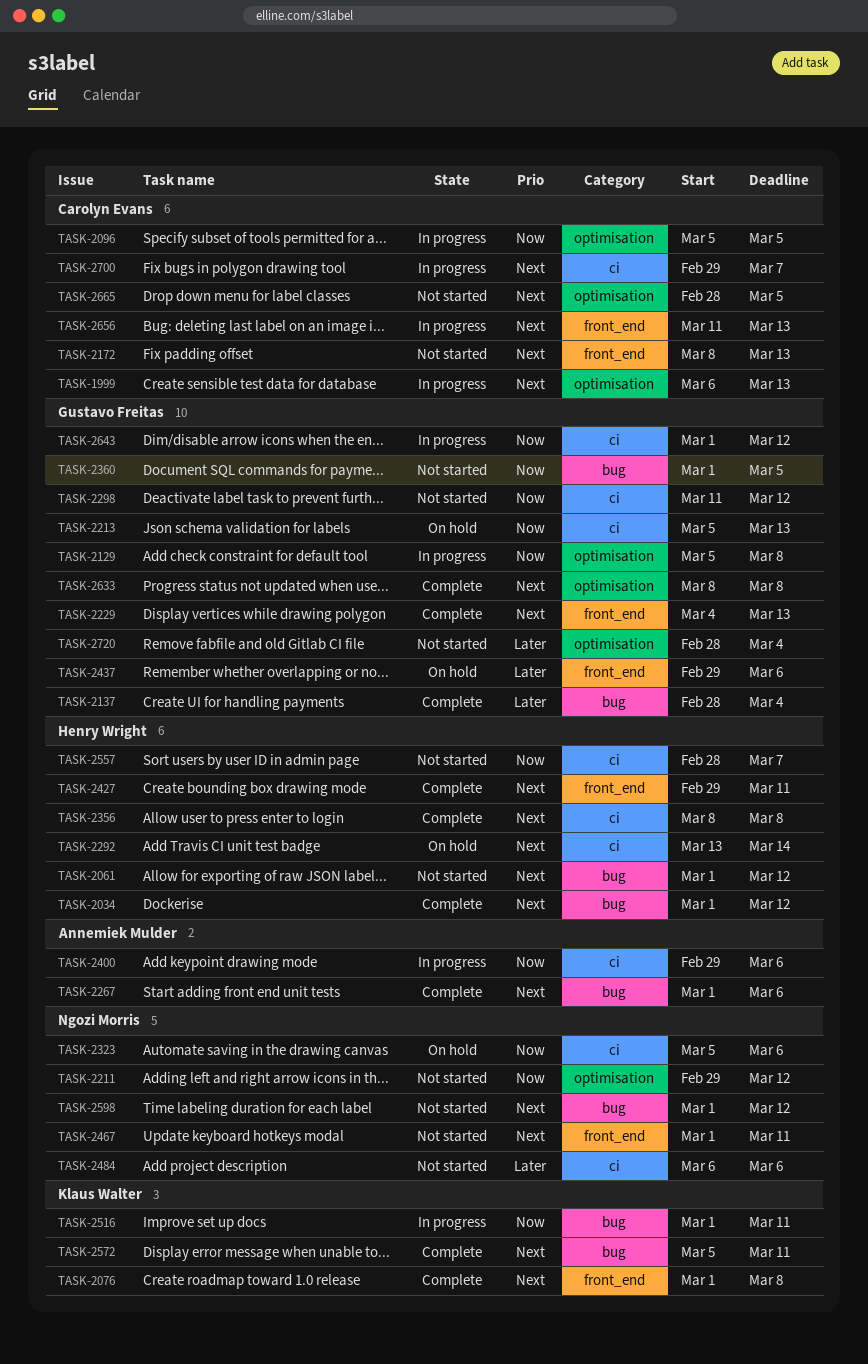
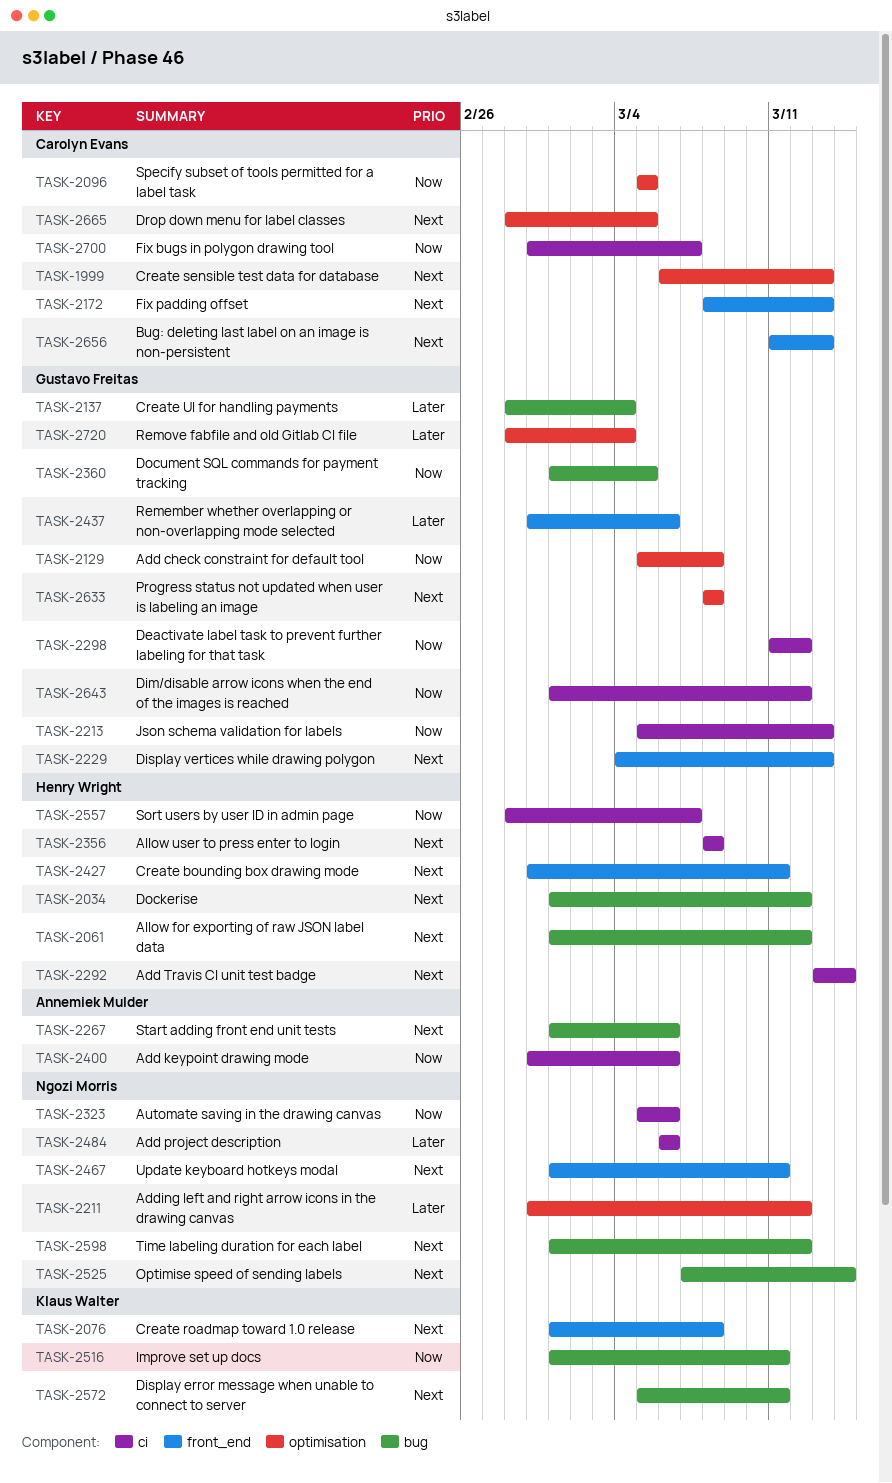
TASK-2211, priority: Now -> Later
TASK-2525: none -> present
TASK-2700, priority: Next -> Now

